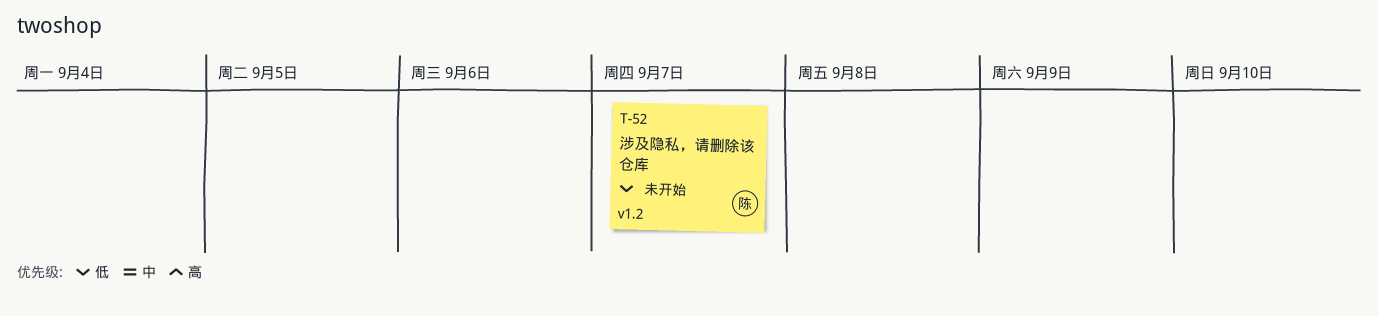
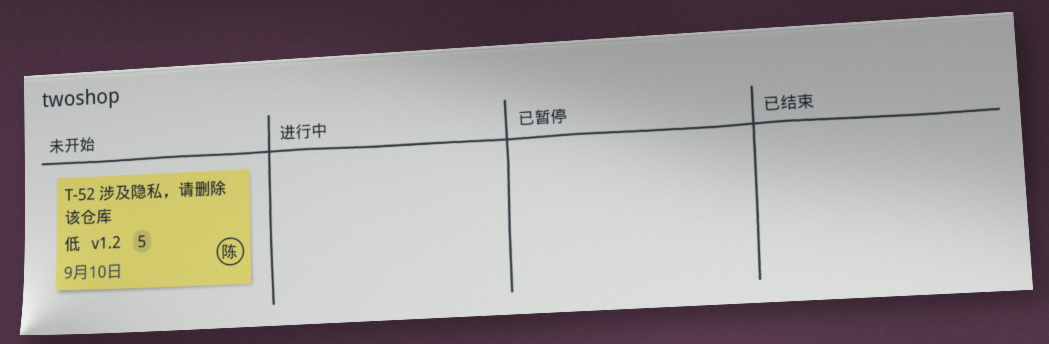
T-52, due: Sep 7 -> Sep 10

